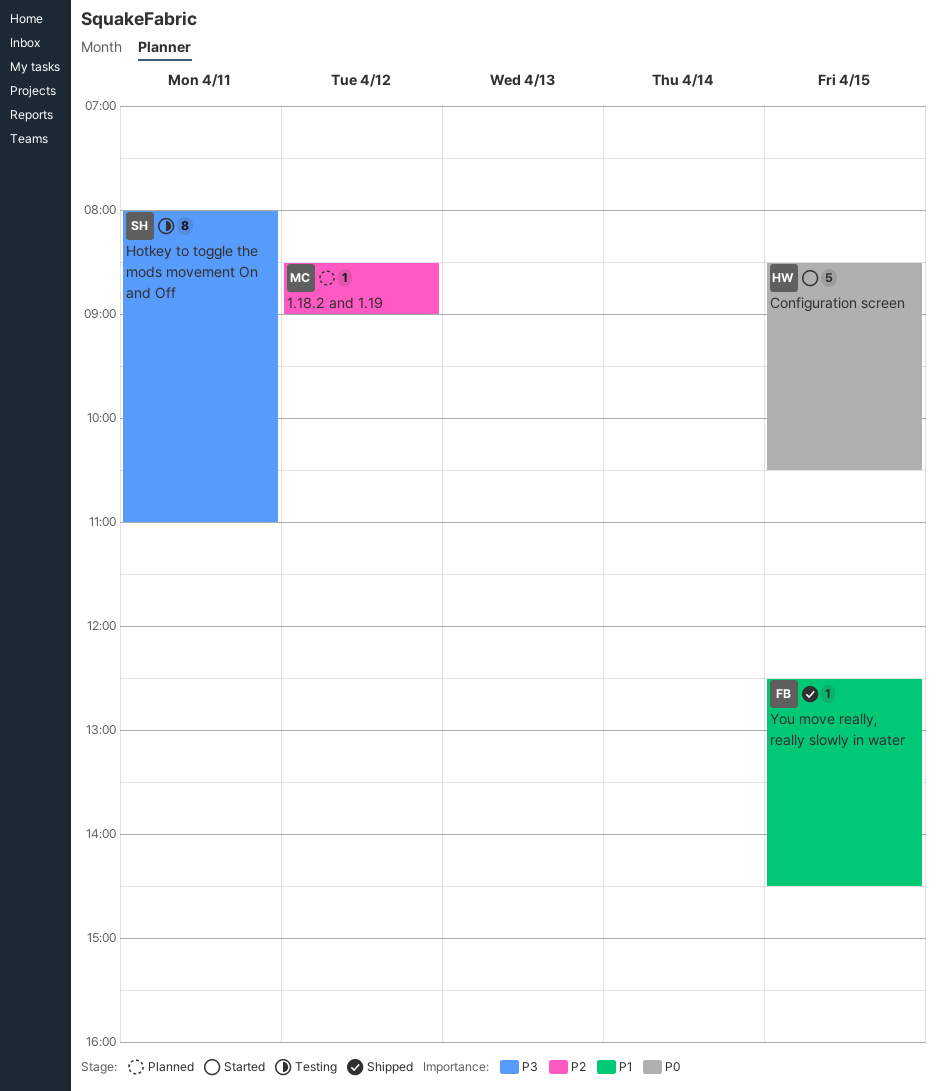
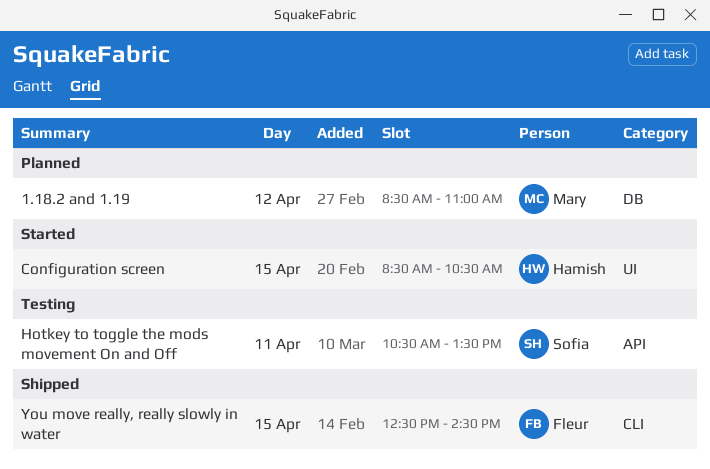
1.18.2 and 1.19, ends: 09:00 -> 11:00
Hotkey to toggle the mods movement On and Off, begins: 08:00 -> 10:30
Hotkey to toggle the mods movement On and Off, ends: 11:00 -> 13:30

